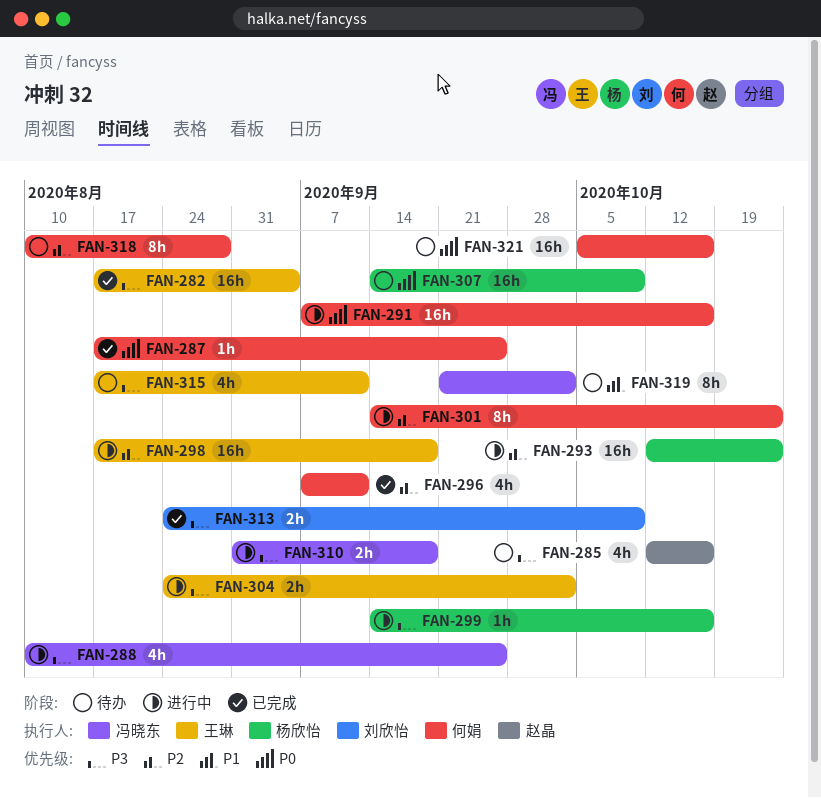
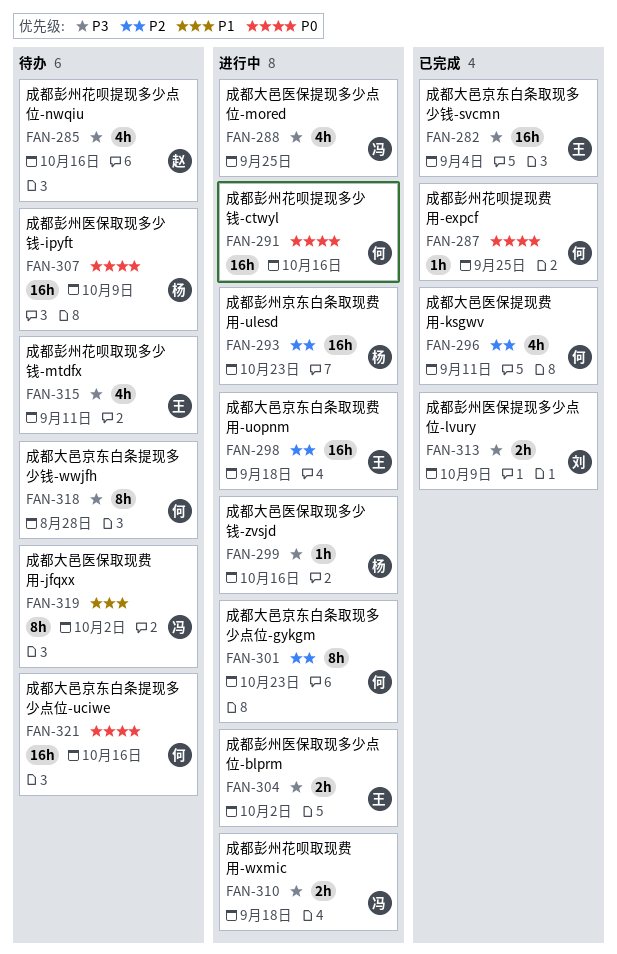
FAN-318, priority: P2 -> P3

